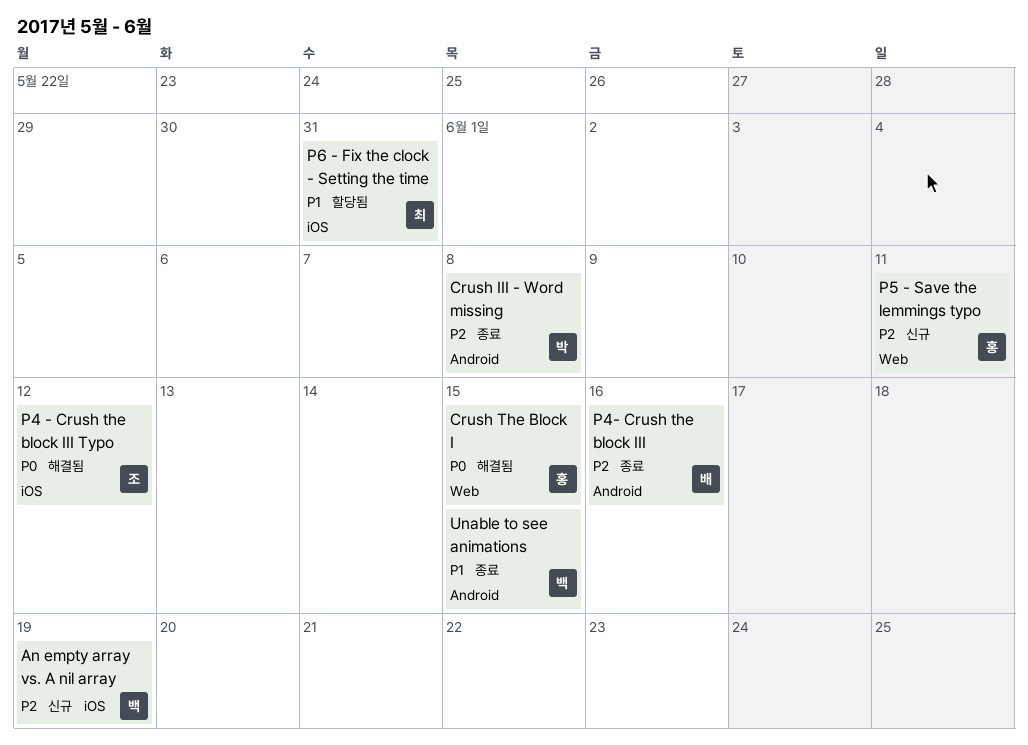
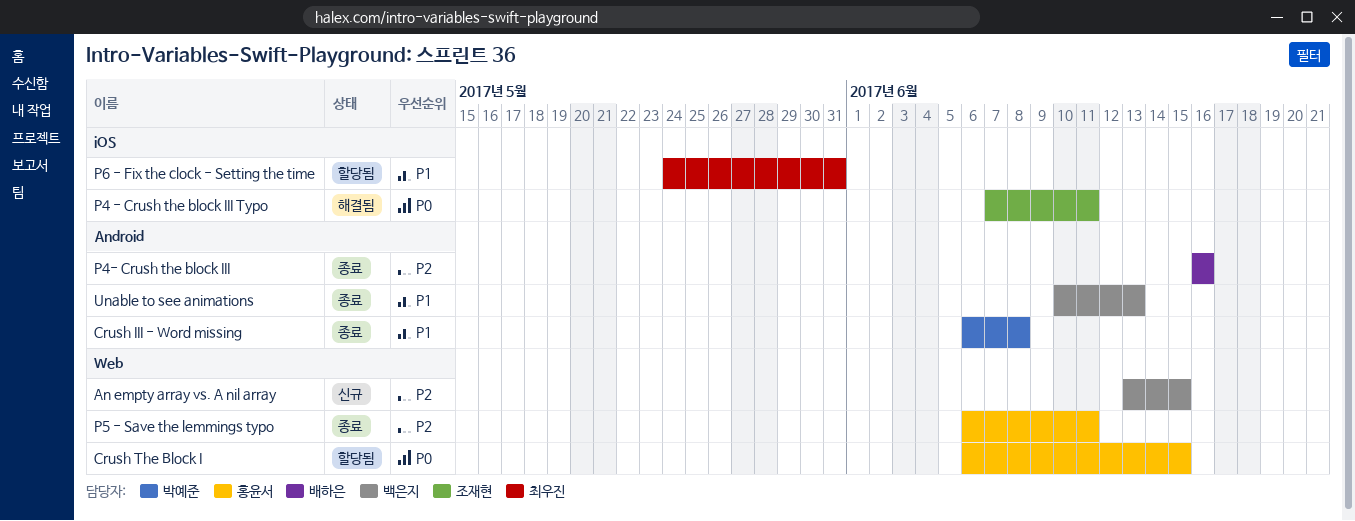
An empty array vs. A nil array, label: iOS -> Web
An empty array vs. A nil array, due: Jun 19 -> Jun 15
Crush III - Word missing, priority: P2 -> P1
Crush The Block I, status: 해결됨 -> 할당됨
P4 - Crush the block III Typo, due: Jun 12 -> Jun 11
P5 - Save the lemmings typo, status: 신규 -> 종료
Unable to see animations, due: Jun 15 -> Jun 13

